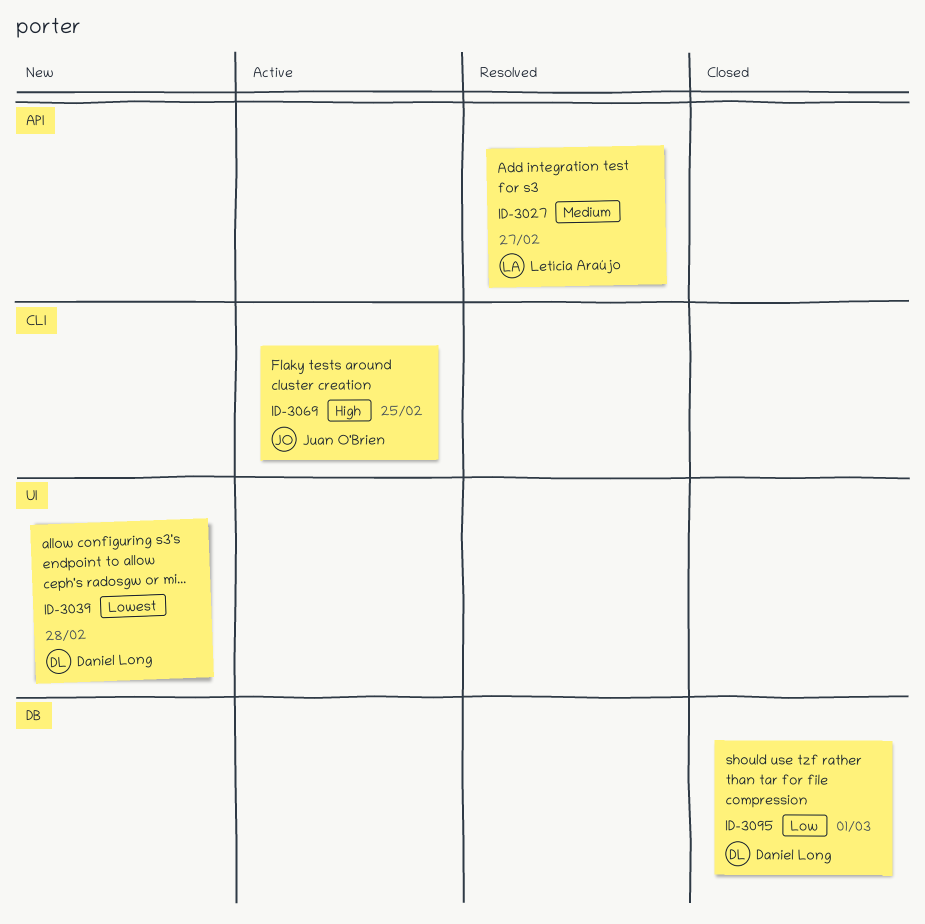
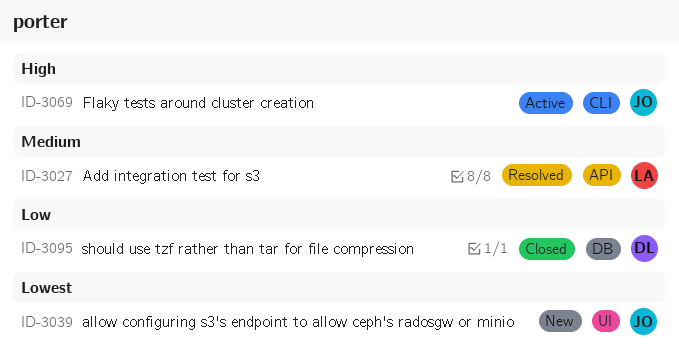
ID-3039, owner: Daniel Long -> Juan O'Brien

